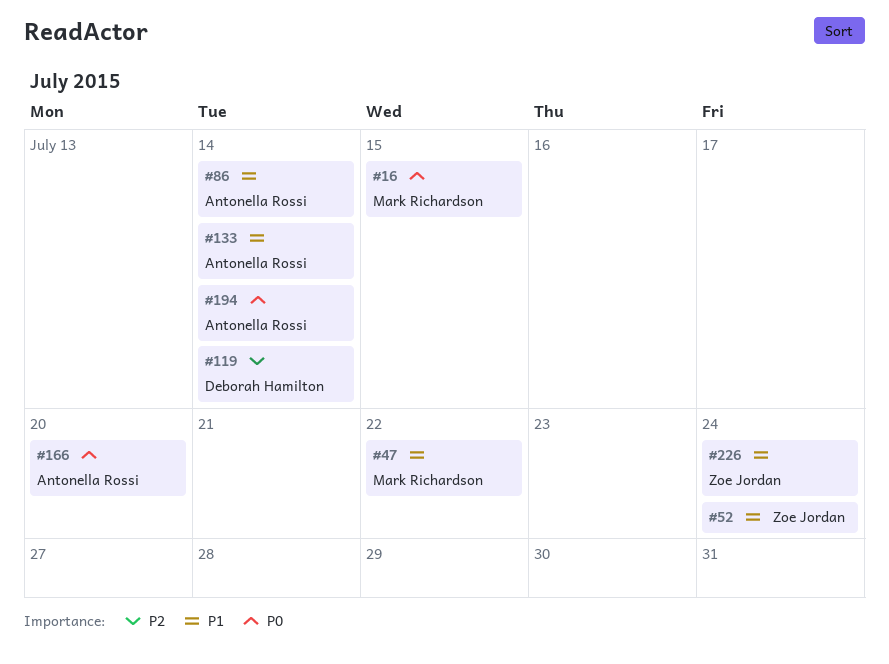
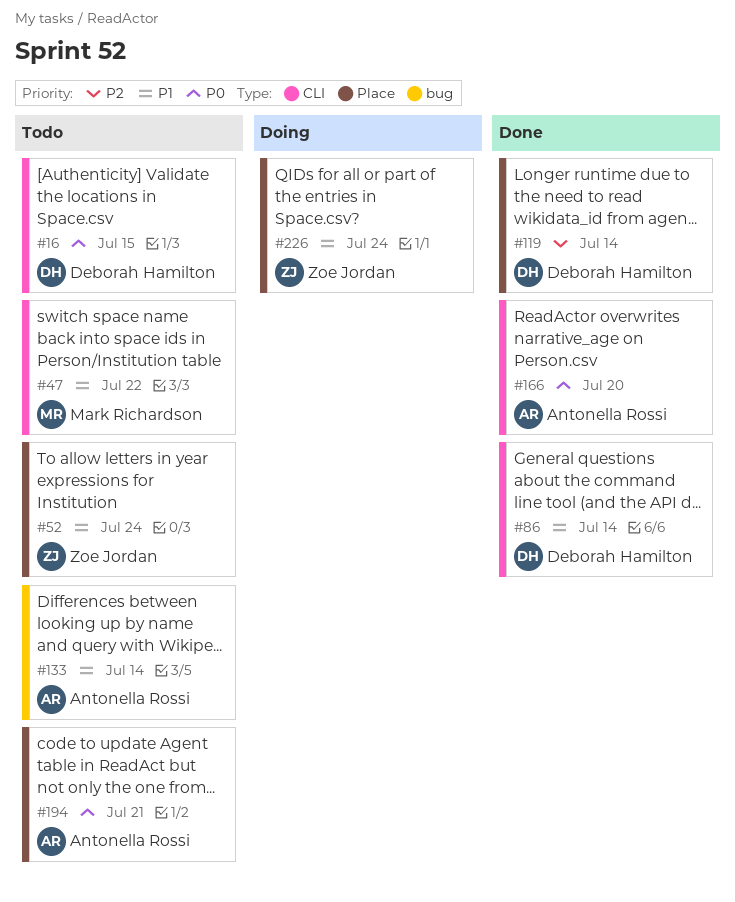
#16, owner: Mark Richardson -> Deborah Hamilton
#86, owner: Antonella Rossi -> Deborah Hamilton
#194, due: Jul 14 -> Jul 21

